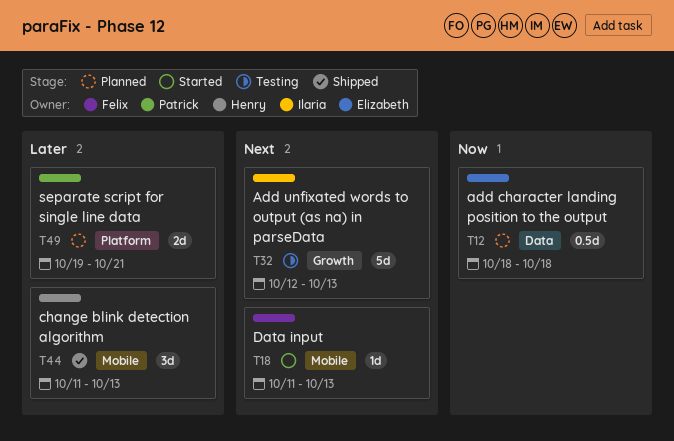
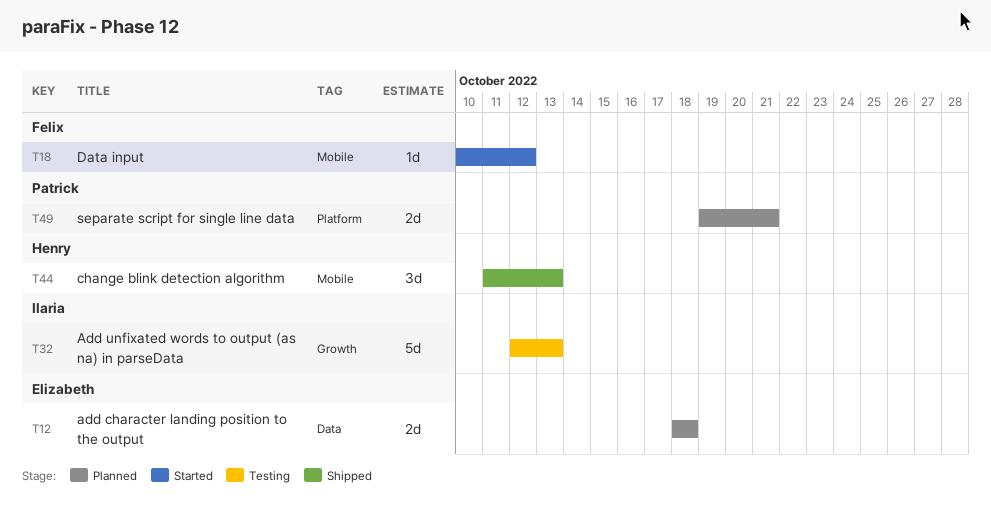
T12, estimate: 0.5d -> 2d
T18, start: Oct 11 -> Oct 10
T18, due: Oct 13 -> Oct 12

